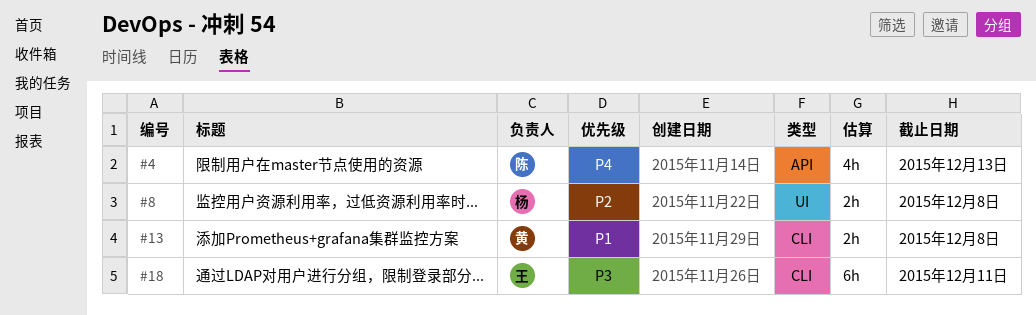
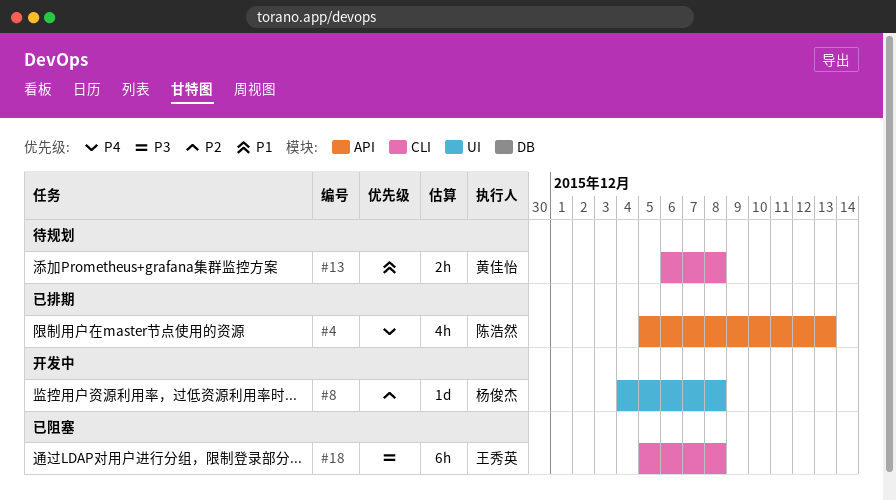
#8, estimate: 2h -> 1d
#18, due: Dec 11 -> Dec 8

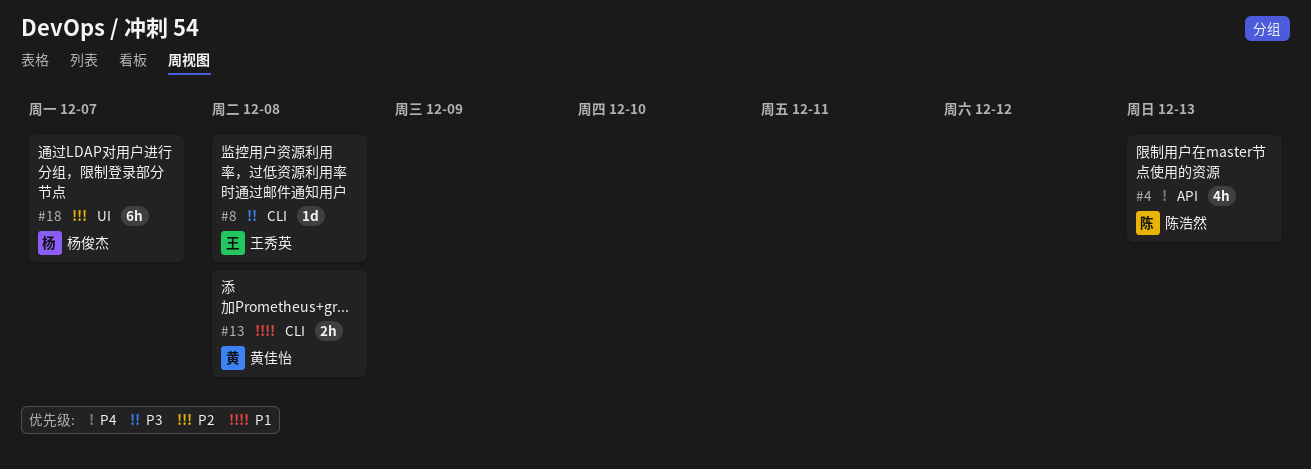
#8, owner: 杨俊杰 -> 王秀英
#8, priority: P2 -> P3
#8, label: UI -> CLI
#18, owner: 王秀英 -> 杨俊杰
#18, priority: P3 -> P2
#18, label: CLI -> UI
#18, due: Dec 8 -> Dec 7

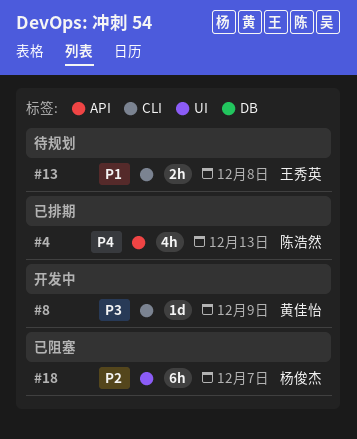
#8, owner: 王秀英 -> 黄佳怡
#8, due: Dec 8 -> Dec 9
#13, owner: 黄佳怡 -> 王秀英

